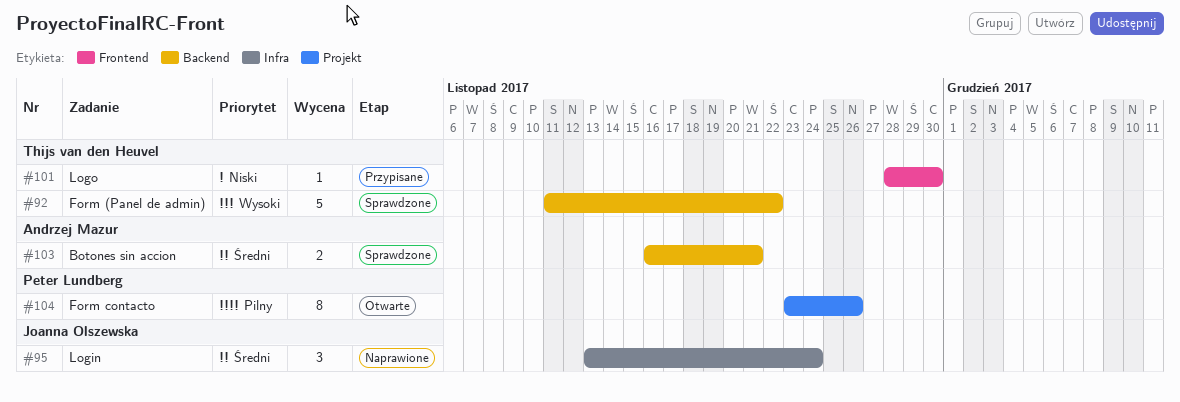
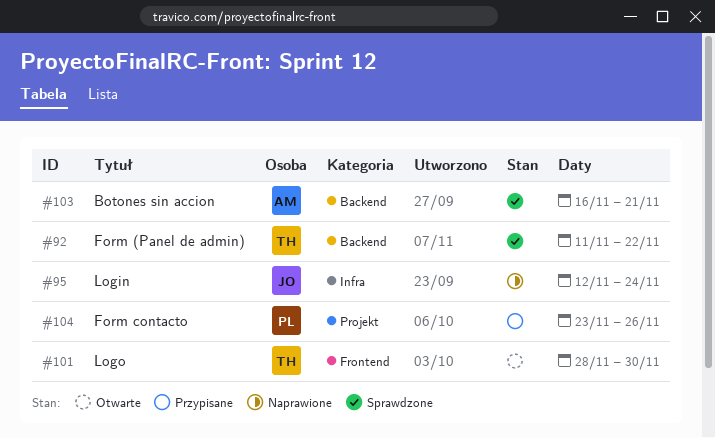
#95, start: Nov 13 -> Nov 12
#101, status: Przypisane -> Otwarte
#104, status: Otwarte -> Przypisane

